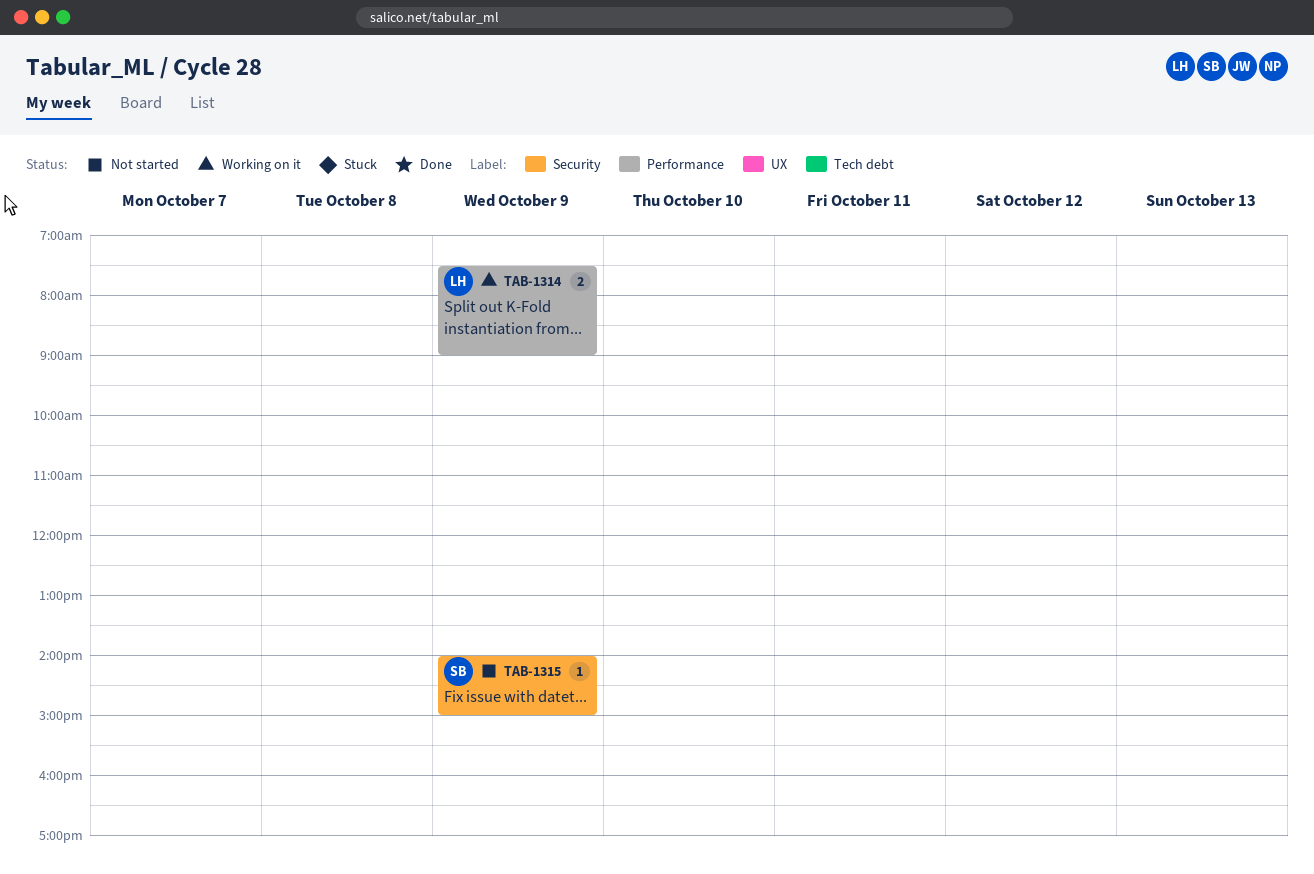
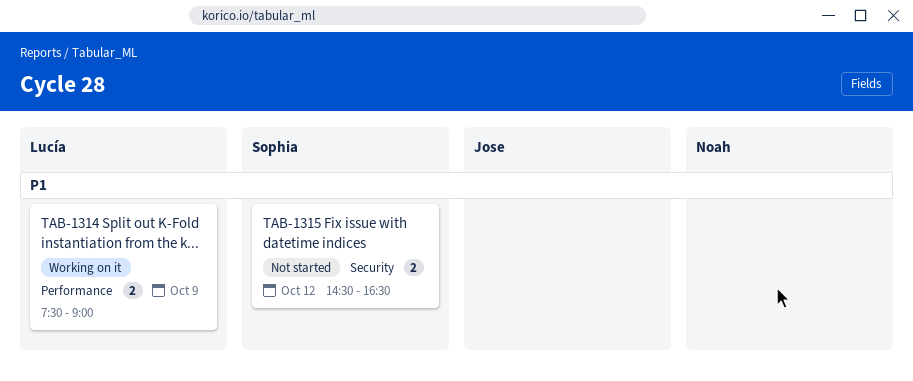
TAB-1315, estimate: 1 -> 2
TAB-1315, day: Oct 9 -> Oct 12
TAB-1315, begins: 14:00 -> 14:30
TAB-1315, ends: 15:00 -> 16:30

